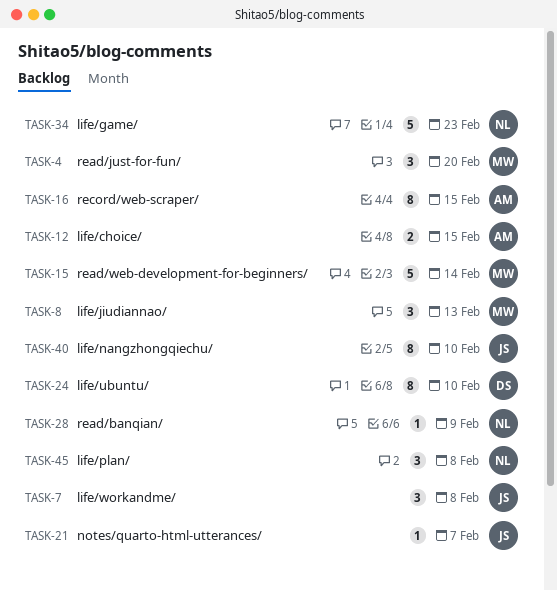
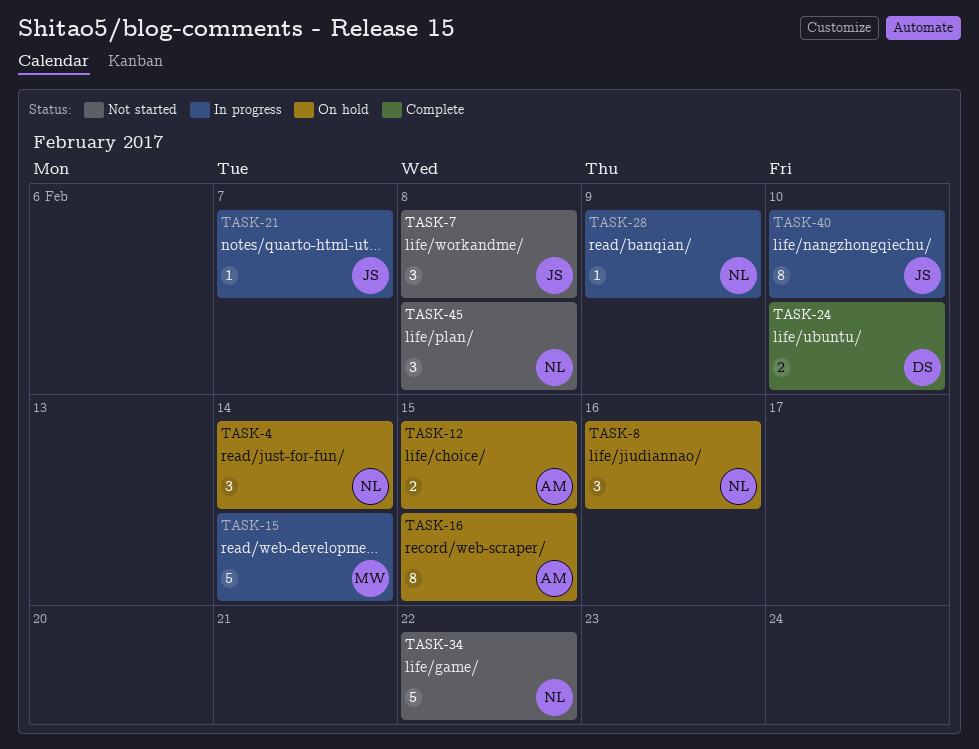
TASK-4, owner: MW -> NL
TASK-4, due: Feb 20 -> Feb 14
TASK-8, owner: MW -> NL
TASK-8, due: Feb 13 -> Feb 16
TASK-24, estimate: 8 -> 2
TASK-34, due: Feb 23 -> Feb 22

